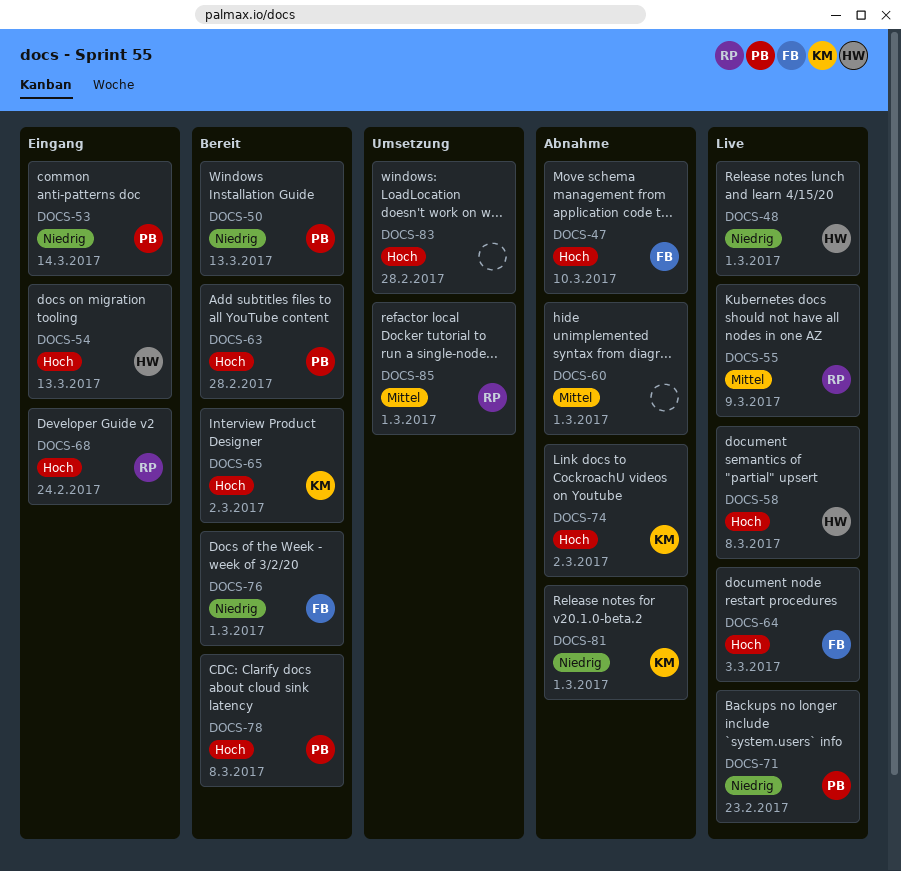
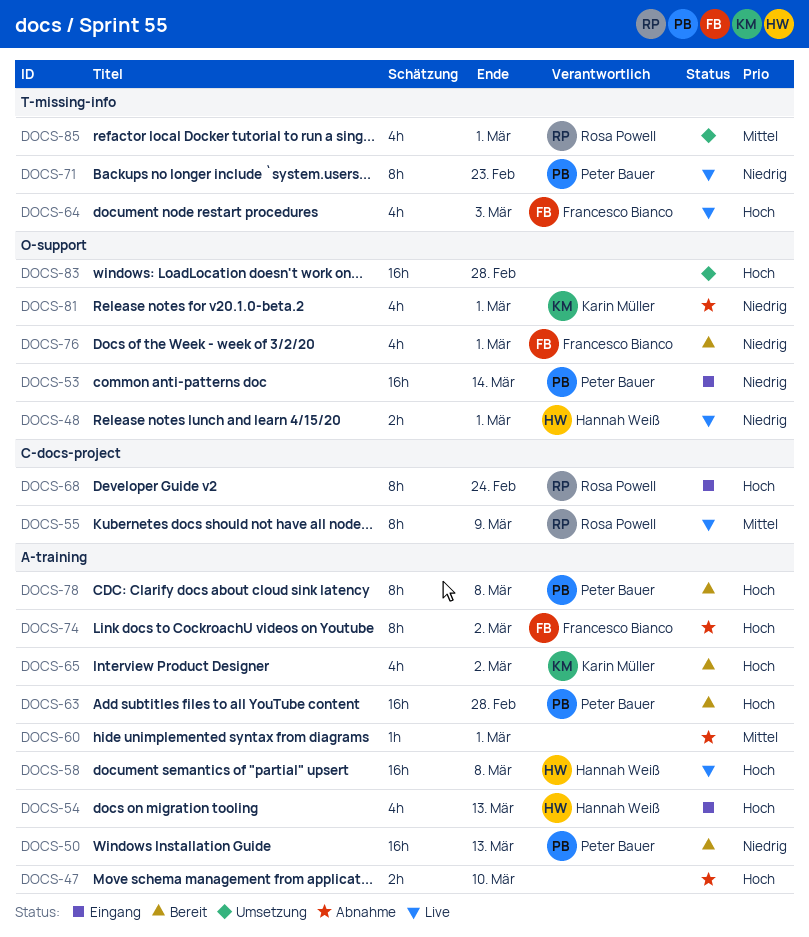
DOCS-47, owner: Francesco Bianco -> none
DOCS-74, owner: Karin Müller -> Francesco Bianco

